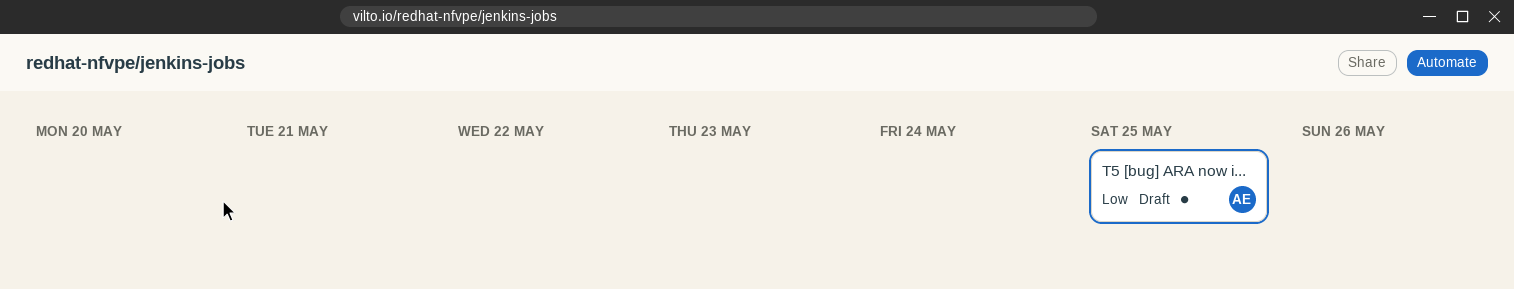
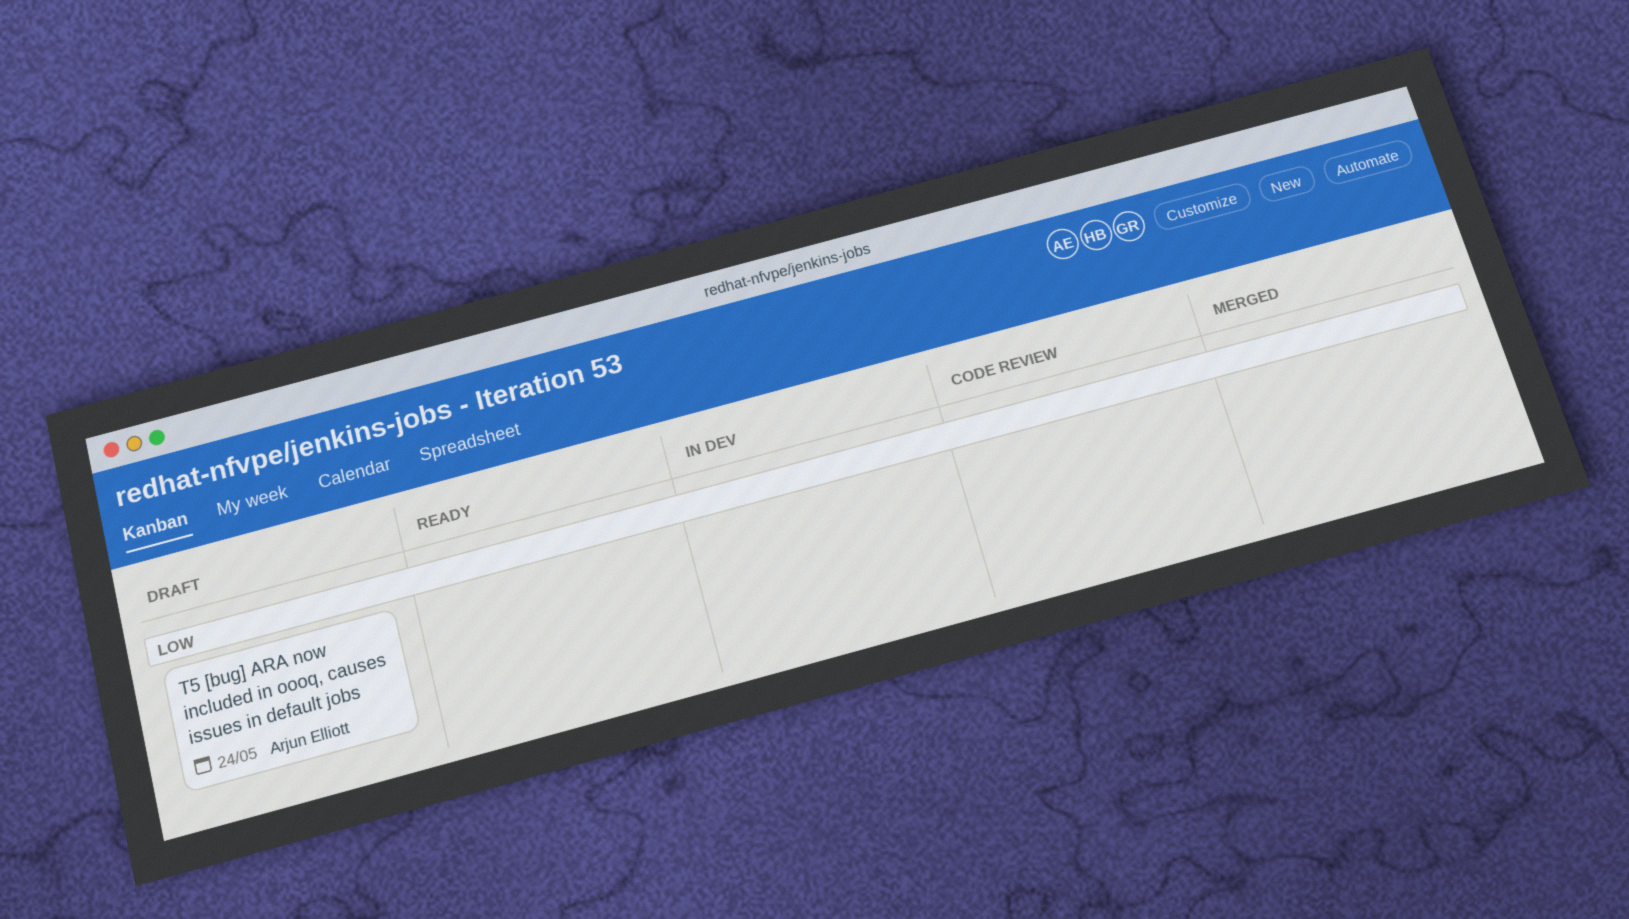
T5, due: May 25 -> May 24

